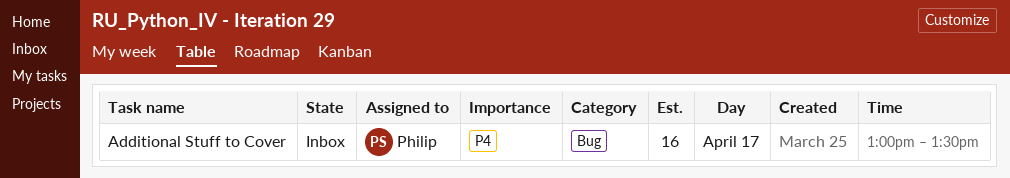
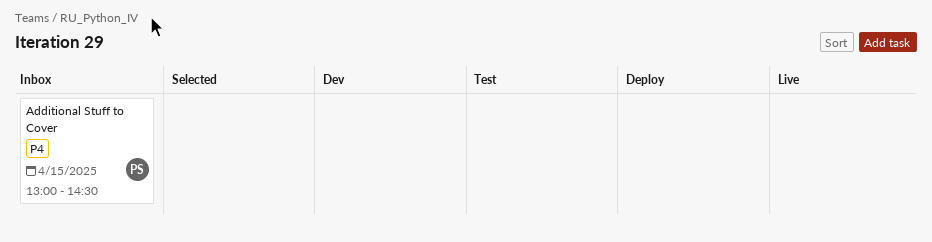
Additional Stuff to Cover, day: Apr 17 -> Apr 15
Additional Stuff to Cover, ends: 13:30 -> 14:30

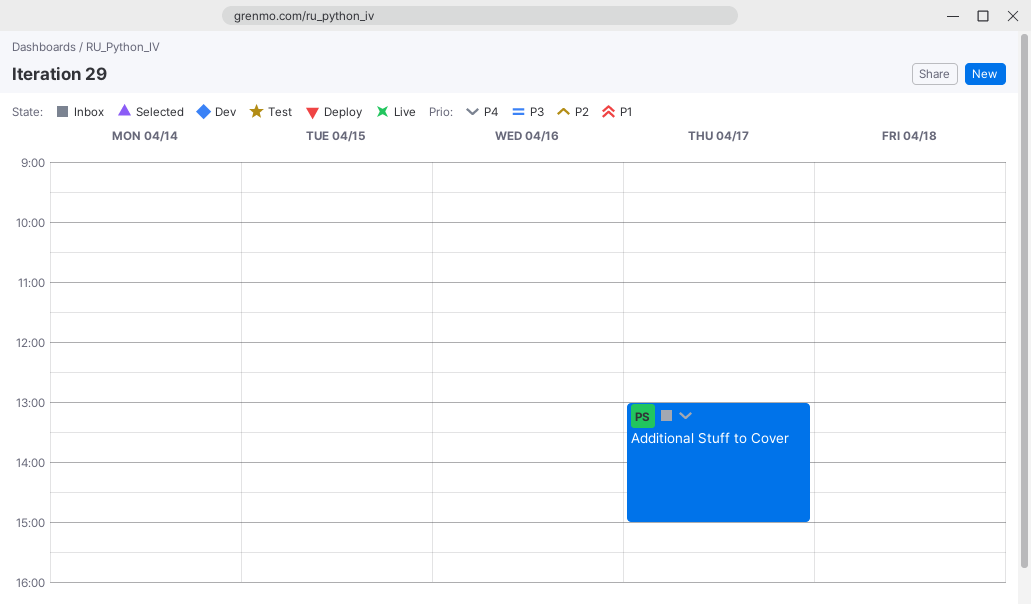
Additional Stuff to Cover, day: Apr 15 -> Apr 17
Additional Stuff to Cover, ends: 14:30 -> 15:00

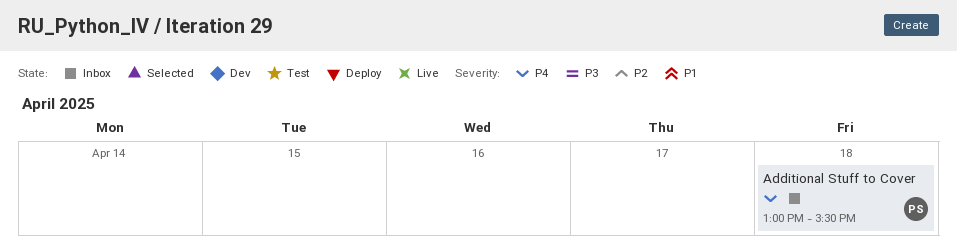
Additional Stuff to Cover, day: Apr 17 -> Apr 18
Additional Stuff to Cover, ends: 15:00 -> 15:30

